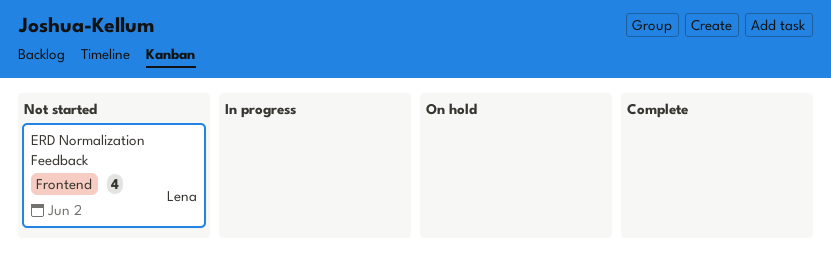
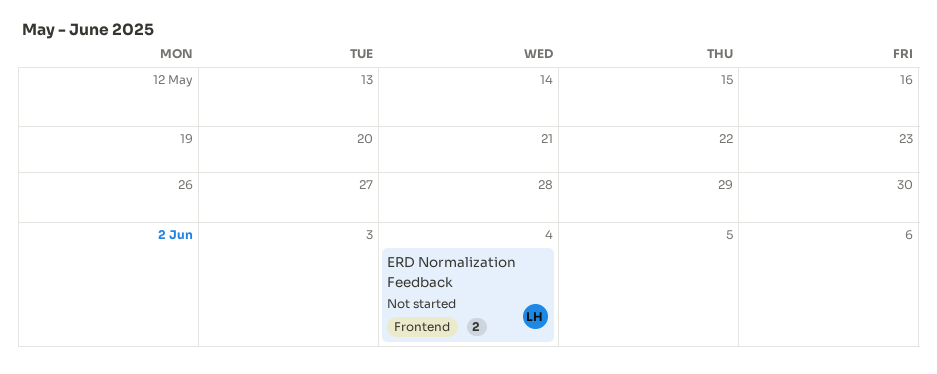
ERD Normalization Feedback, estimate: 4 -> 2
ERD Normalization Feedback, due: Jun 2 -> Jun 4

